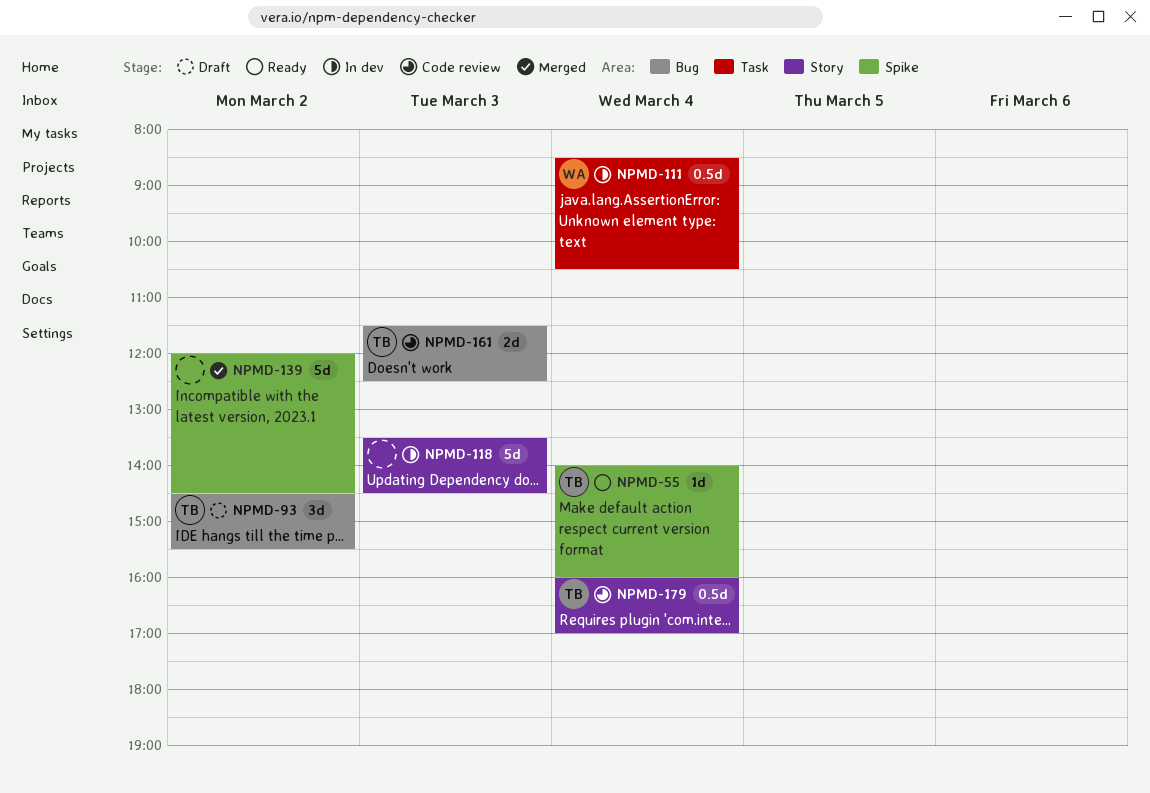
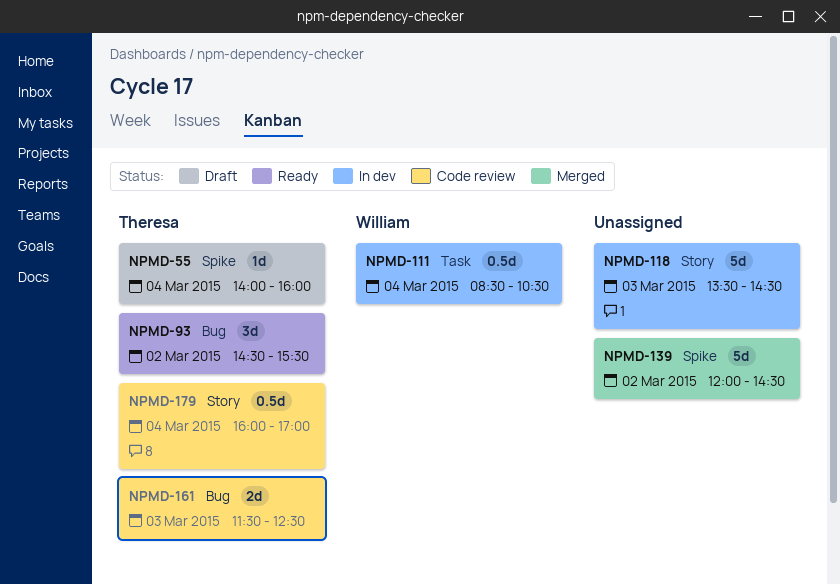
NPMD-55, status: Ready -> Draft
NPMD-93, status: Draft -> Ready

